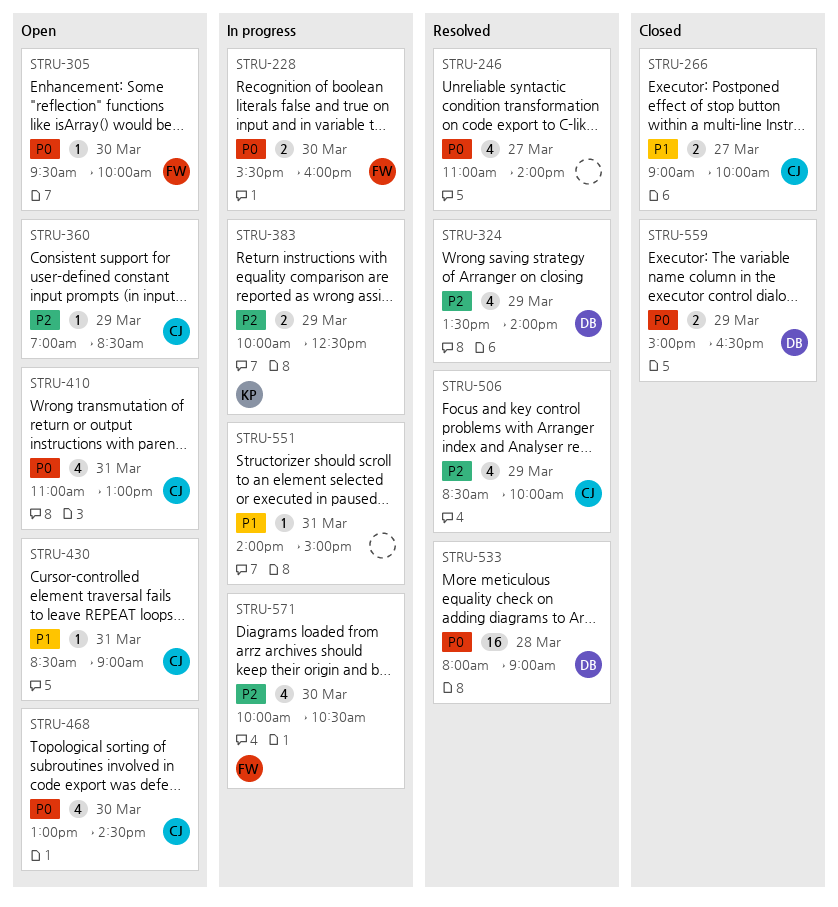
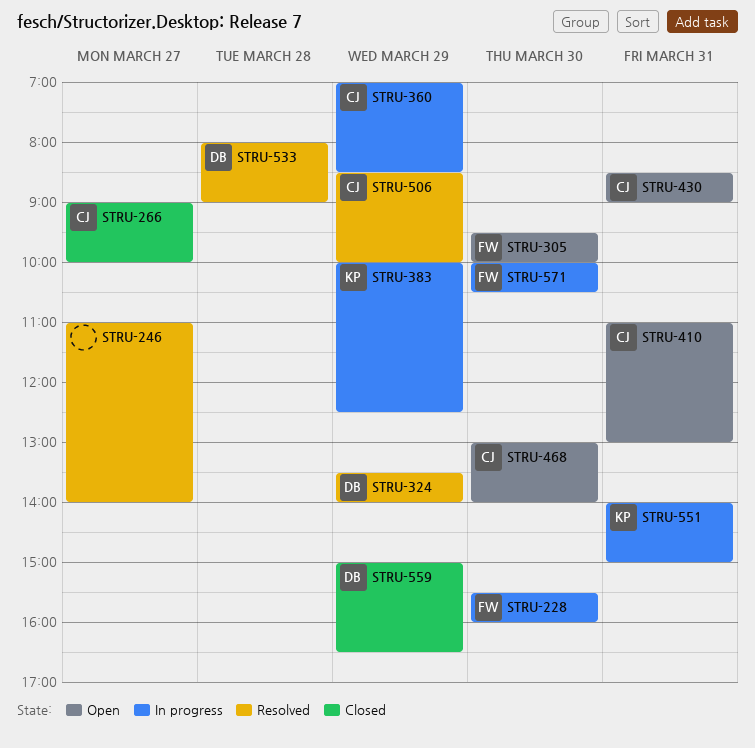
STRU-360, status: Open -> In progress
STRU-468, ends: 14:30 -> 14:00
STRU-551, owner: none -> KP

